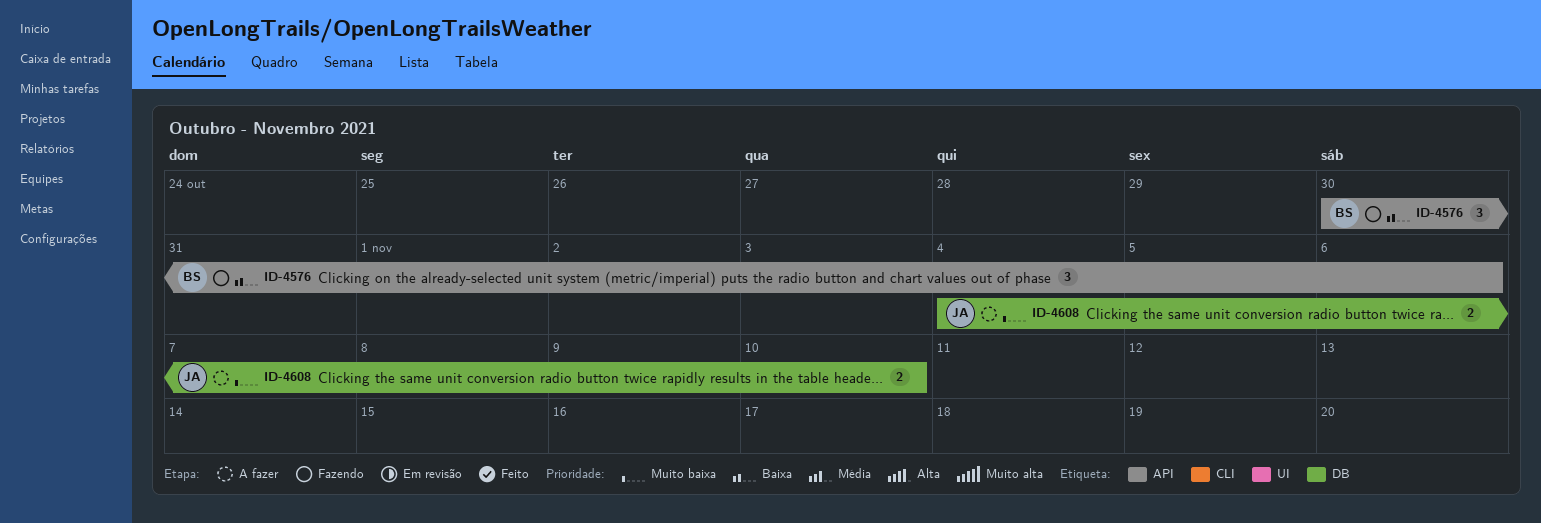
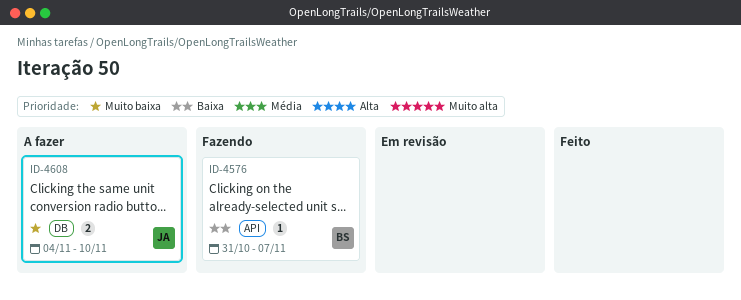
ID-4576, estimate: 3 -> 1
ID-4576, start: Oct 30 -> Oct 31
ID-4576, due: Nov 6 -> Nov 7

